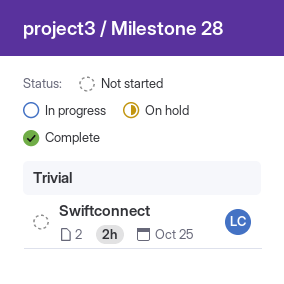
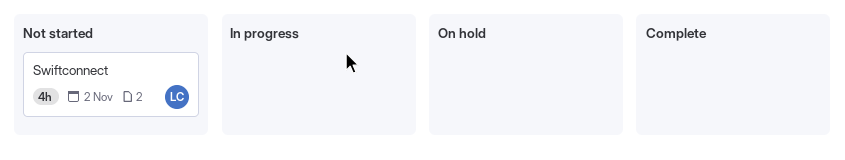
Swiftconnect, estimate: 2h -> 4h
Swiftconnect, due: Oct 25 -> Nov 2

